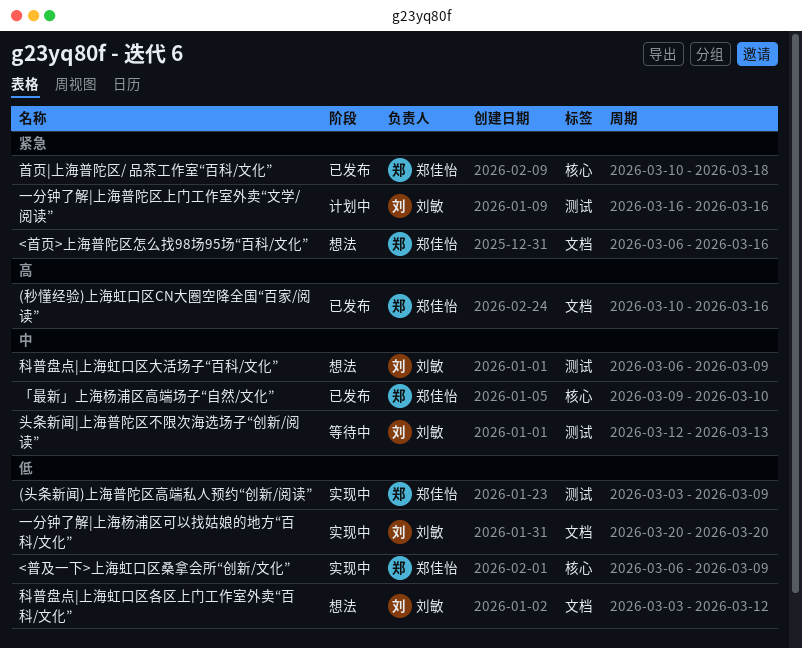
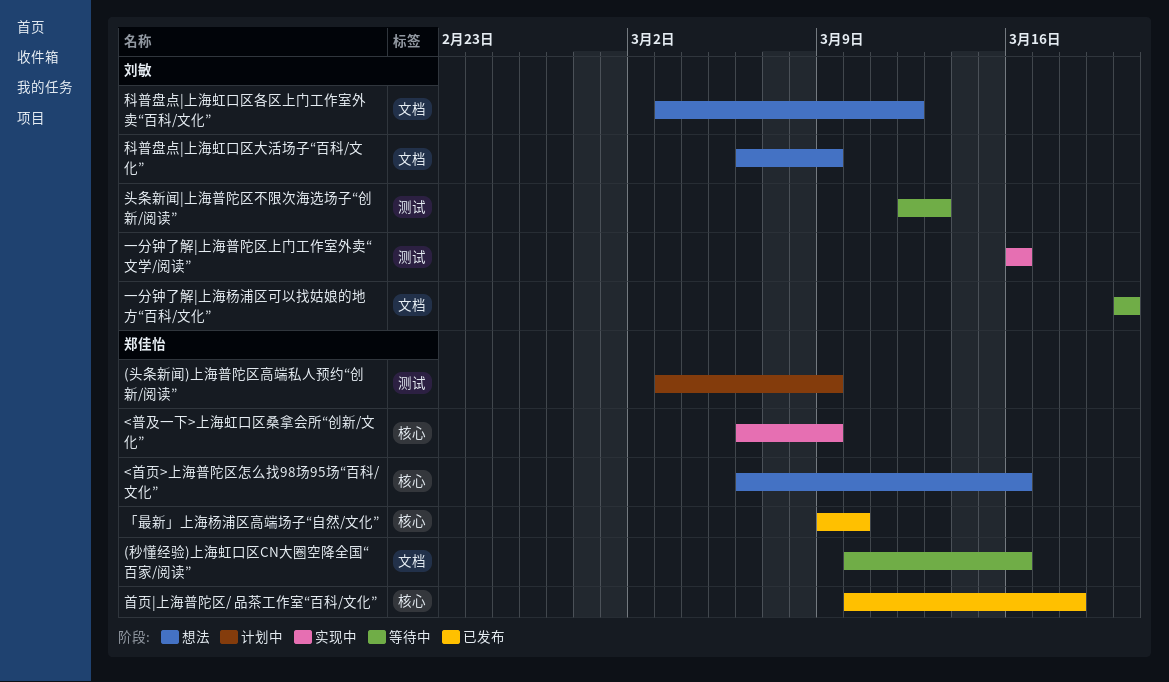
(头条新闻)上海普陀区高端私人预约“创新/阅读”, status: 实现中 -> 计划中
(秒懂经验)上海虹口区CN大圈空降全国“百家/阅读”, status: 已发布 -> 等待中
<首页>上海普陀区怎么找98场95场“百科/文化”, label: 文档 -> 核心
一分钟了解|上海普陀区上门工作室外卖“文学/阅读”, status: 计划中 -> 实现中
一分钟了解|上海杨浦区可以找姑娘的地方“百科/文化”, status: 实现中 -> 等待中
科普盘点|上海虹口区大活场子“百科/文化”, label: 测试 -> 文档

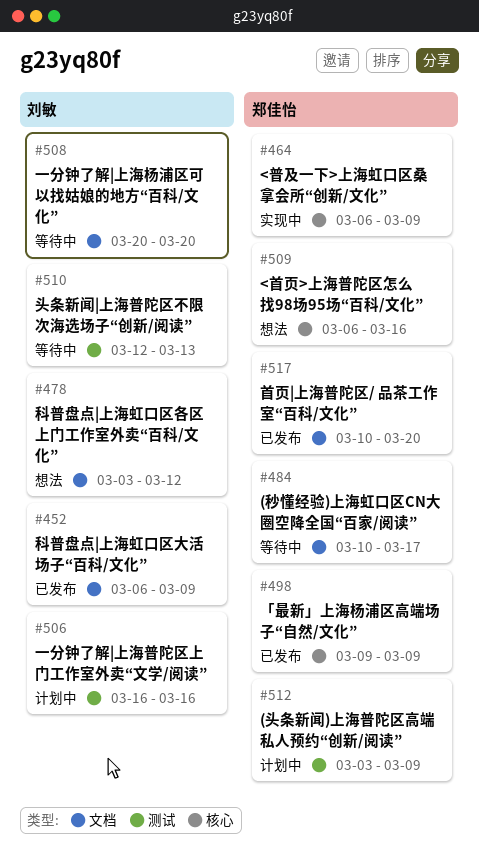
(秒懂经验)上海虹口区CN大圈空降全国“百家/阅读”, due: Mar 16 -> Mar 17
「最新」上海杨浦区高端场子“自然/文化”, due: Mar 10 -> Mar 9
一分钟了解|上海普陀区上门工作室外卖“文学/阅读”, status: 实现中 -> 计划中
科普盘点|上海虹口区大活场子“百科/文化”, status: 想法 -> 已发布
首页|上海普陀区/ 品茶工作室“百科/文化”, label: 核心 -> 文档
首页|上海普陀区/ 品茶工作室“百科/文化”, due: Mar 18 -> Mar 20

